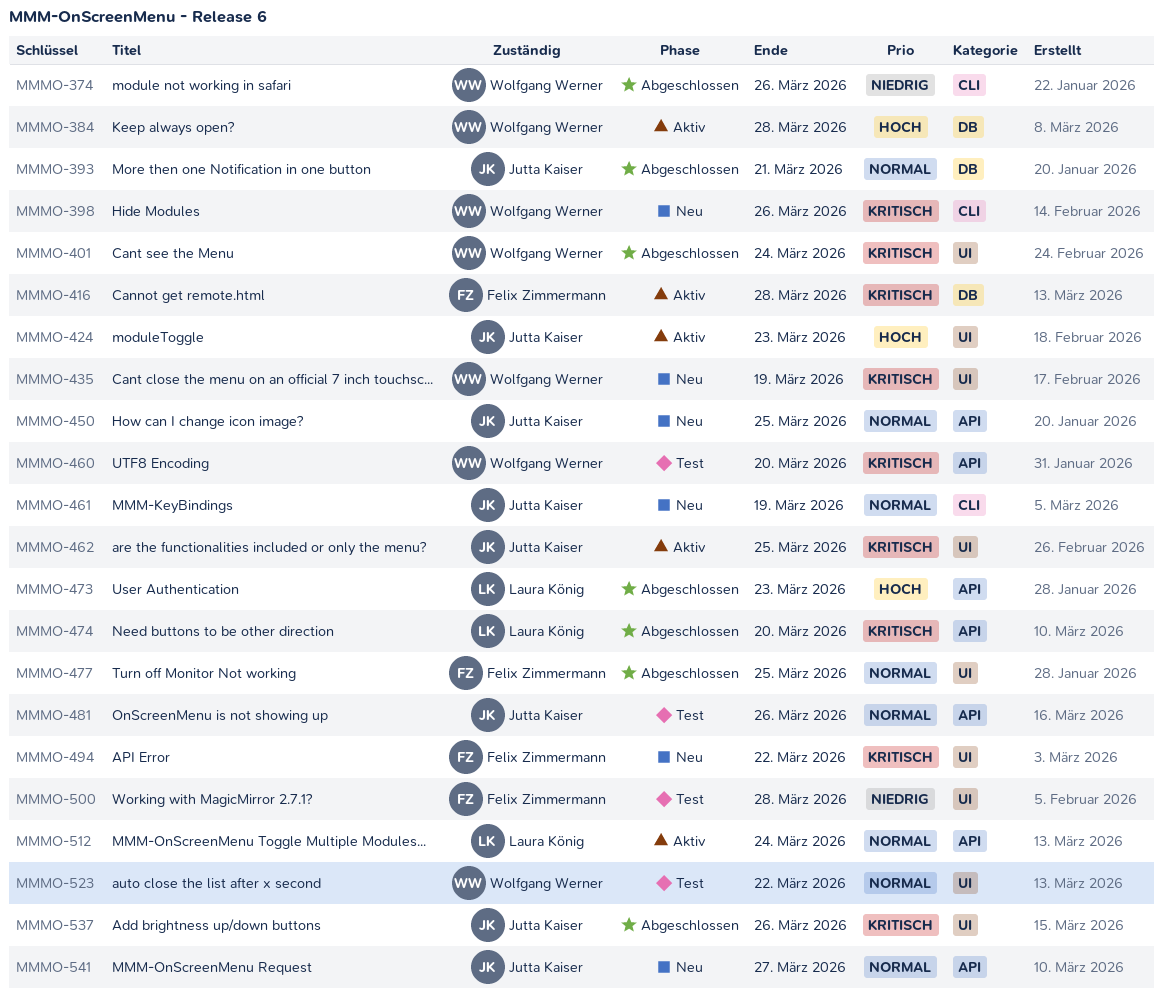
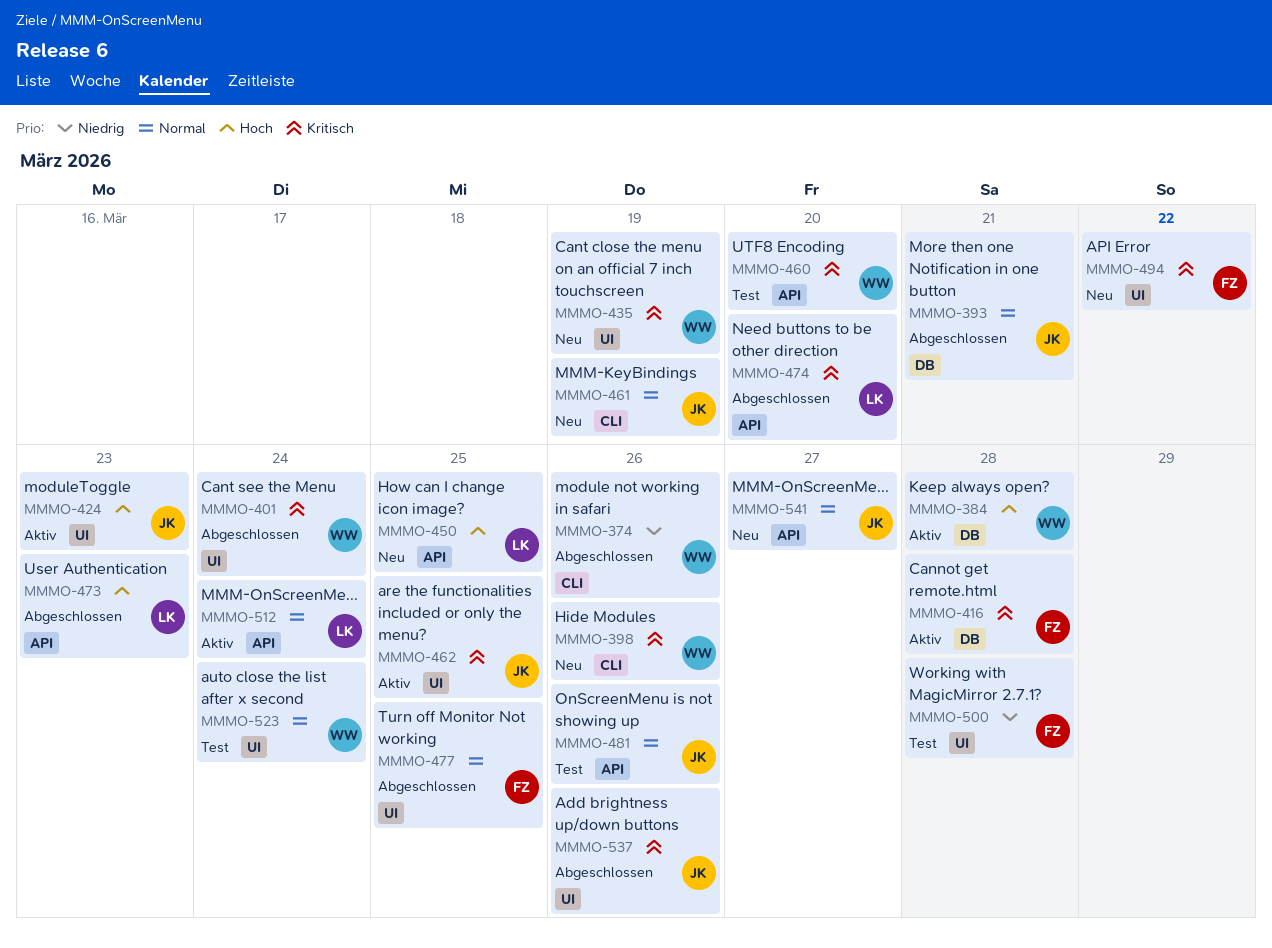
MMMO-450, owner: Jutta Kaiser -> Laura König
MMMO-450, priority: Normal -> Hoch
MMMO-523, due: Mar 22 -> Mar 24

